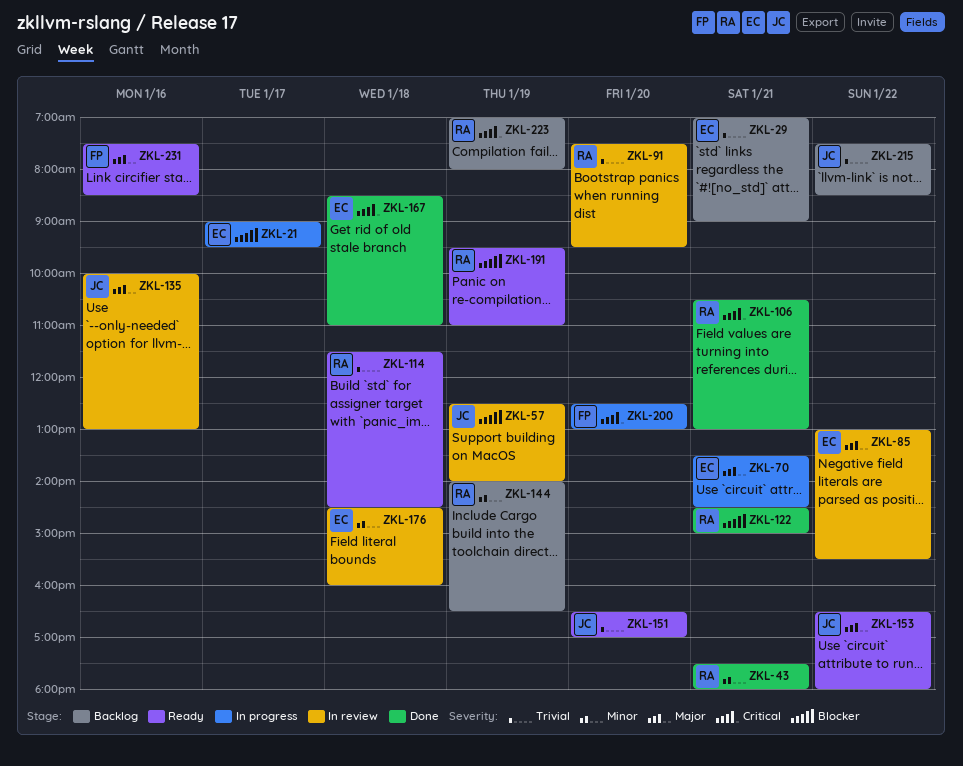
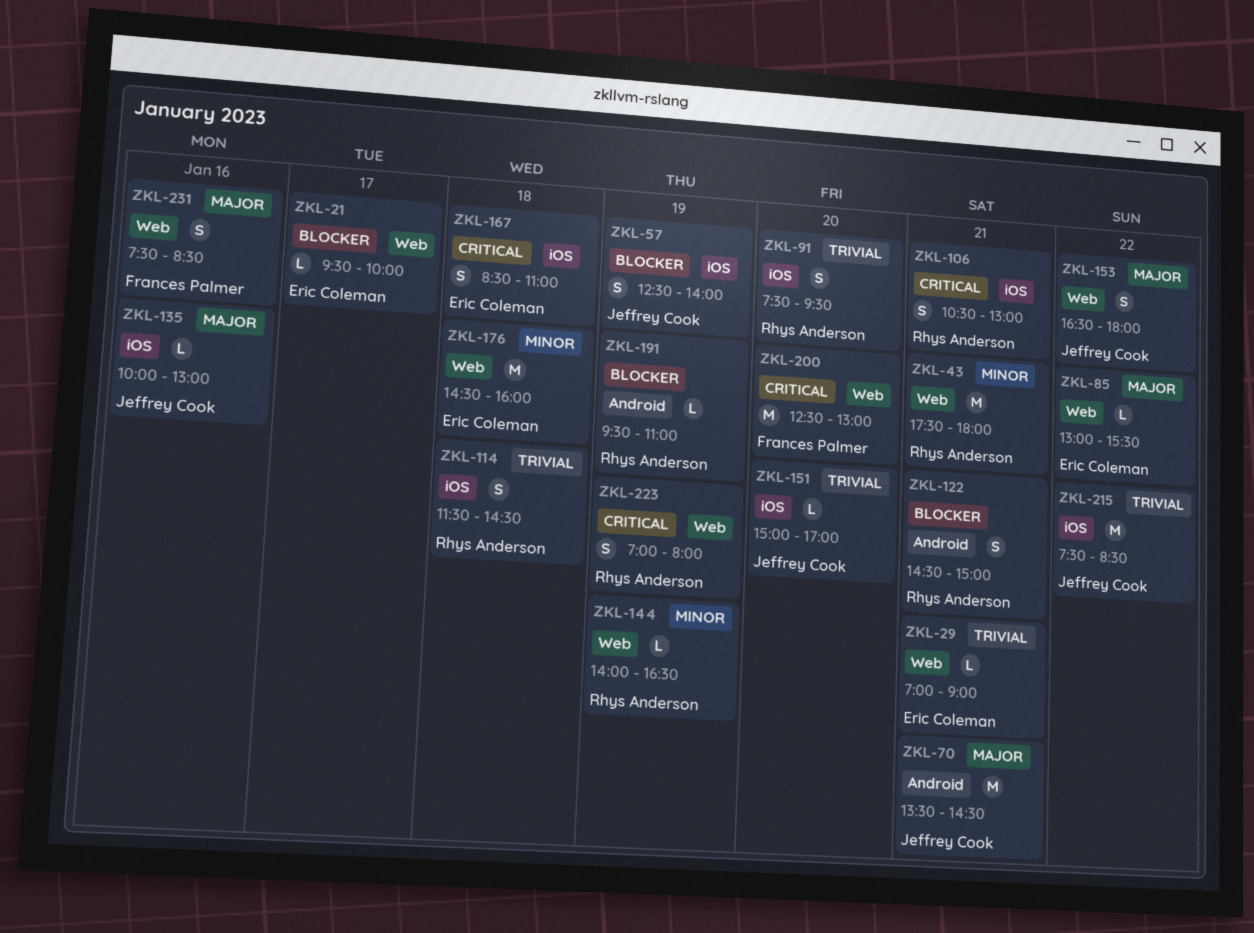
ZKL-21, begins: 09:00 -> 09:30
ZKL-21, ends: 09:30 -> 10:00
ZKL-70, owner: Eric Coleman -> Jeffrey Cook
ZKL-151, begins: 16:30 -> 15:00

